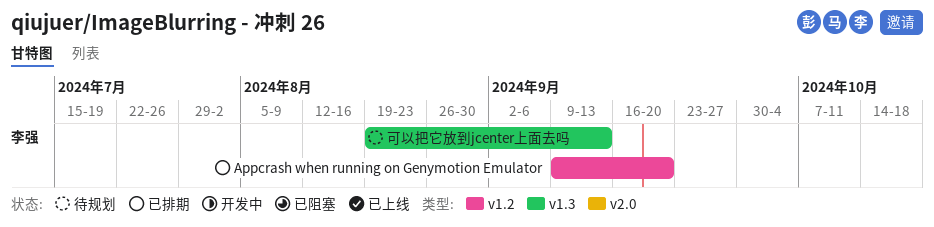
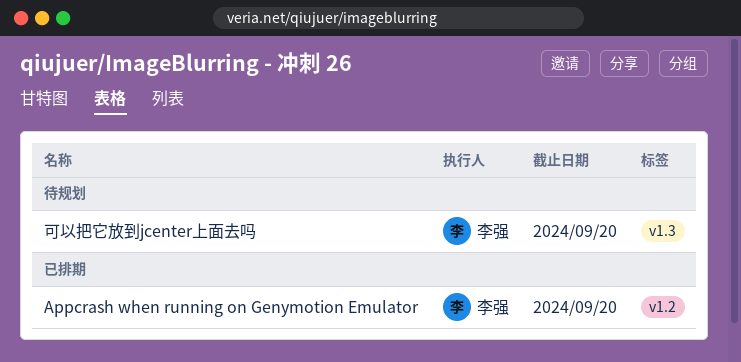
可以把它放到jcenter上面去吗, due: Sep 13 -> Sep 20

